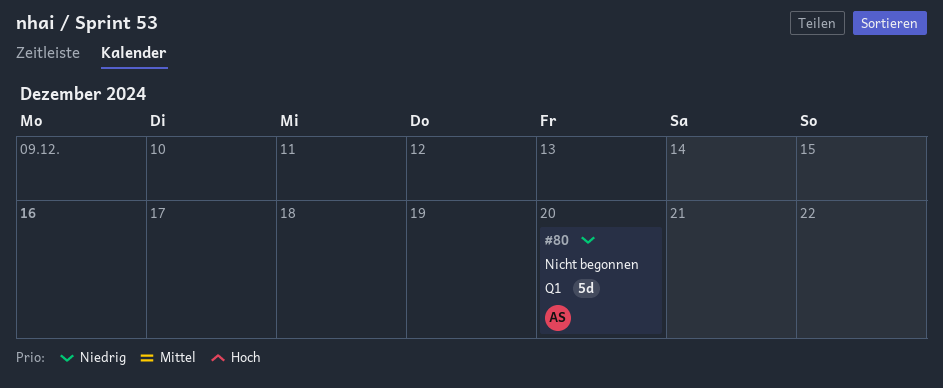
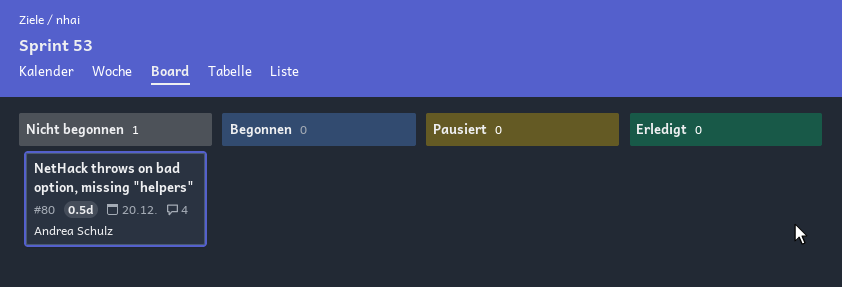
#80, estimate: 5d -> 0.5d

